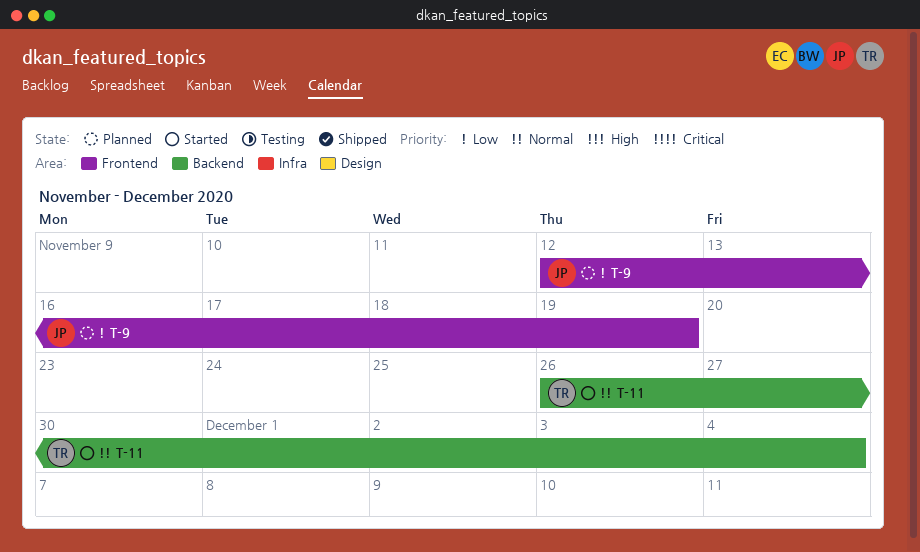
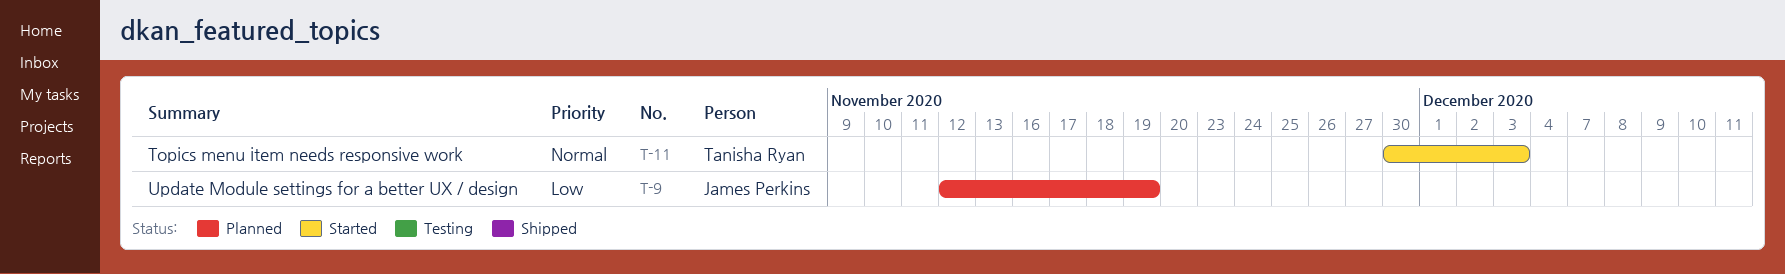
T-11, start: Nov 26 -> Nov 30
T-11, due: Dec 4 -> Dec 3

